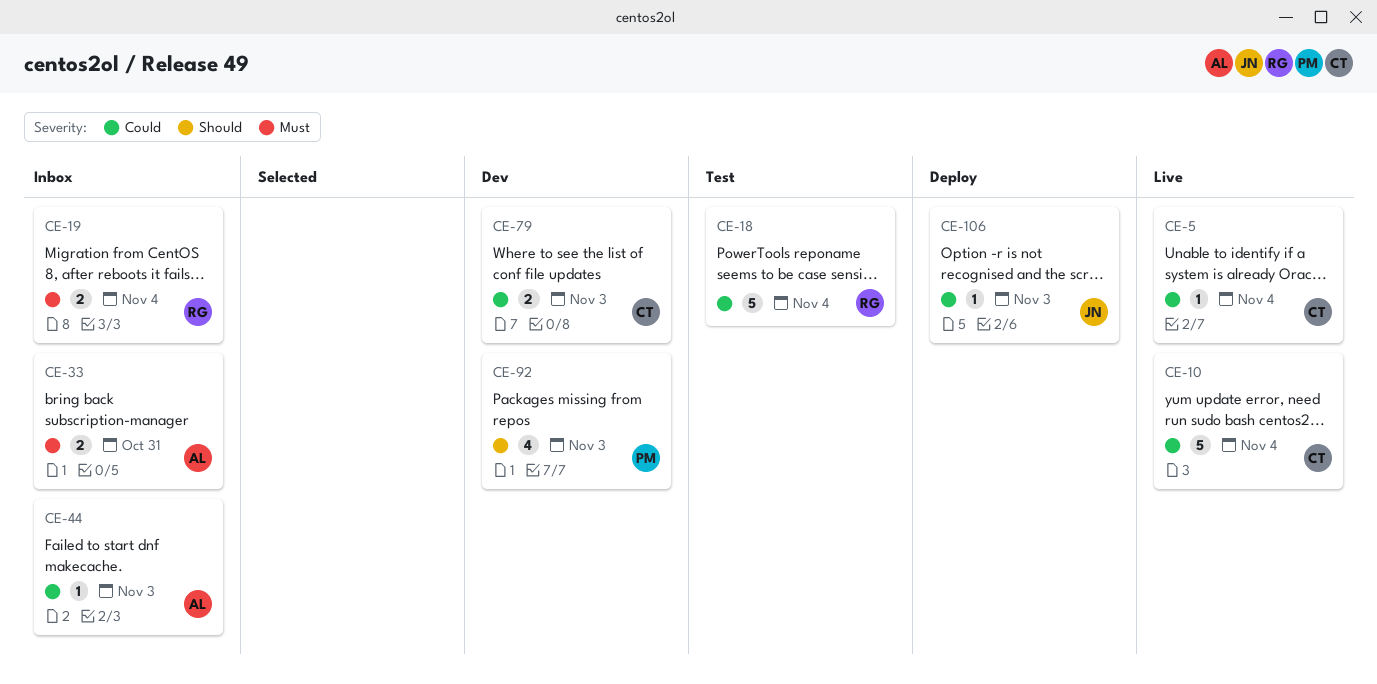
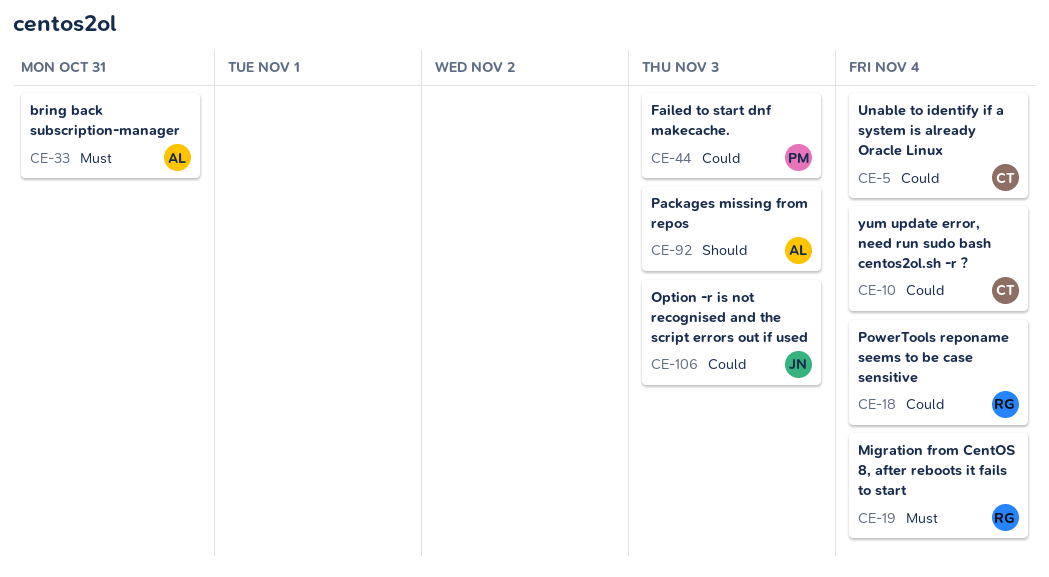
CE-44, owner: AL -> PM
CE-79: present -> none
CE-92, owner: PM -> AL

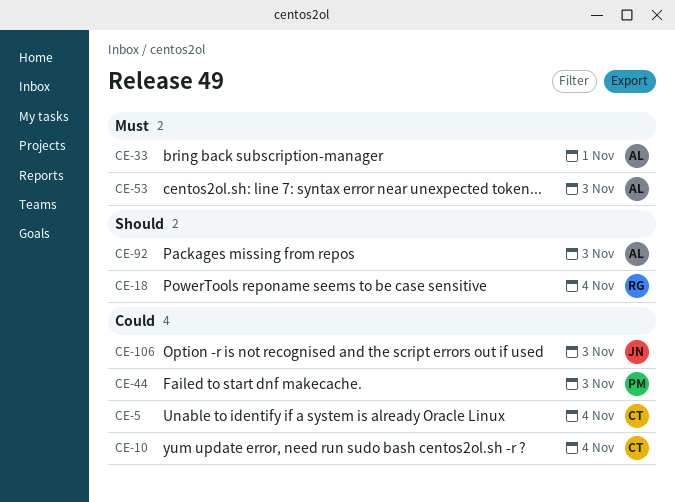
CE-18, priority: Could -> Should
CE-19: present -> none
CE-33, due: Oct 31 -> Nov 1
CE-53: none -> present

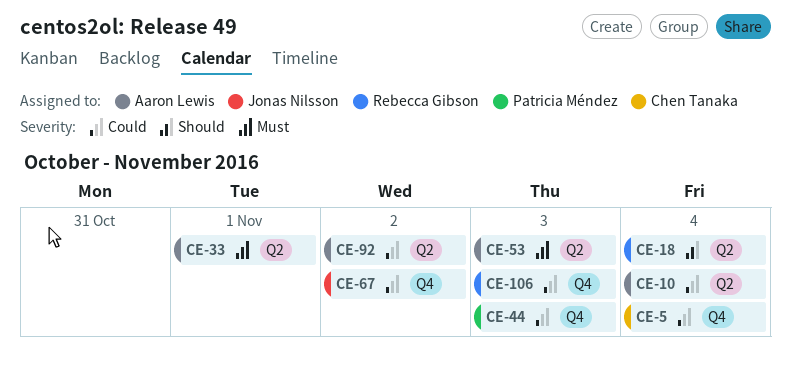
CE-10, owner: Chen Tanaka -> Aaron Lewis
CE-67: none -> present
CE-92, priority: Should -> Could
CE-92, due: Nov 3 -> Nov 2
CE-106, owner: Jonas Nilsson -> Rebecca Gibson

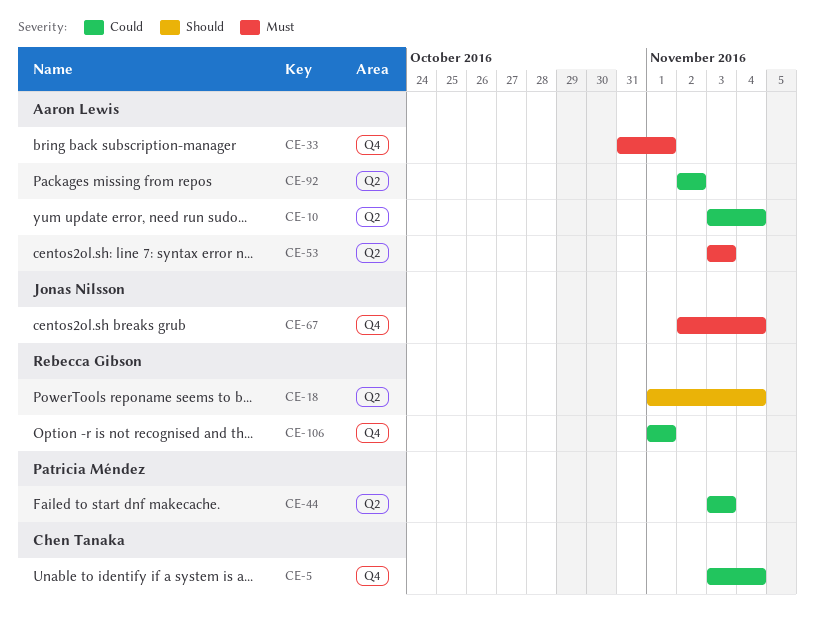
CE-33, label: Q2 -> Q4
CE-44, label: Q4 -> Q2
CE-67, priority: Could -> Must
CE-67, due: Nov 2 -> Nov 4
CE-106, due: Nov 3 -> Nov 1

